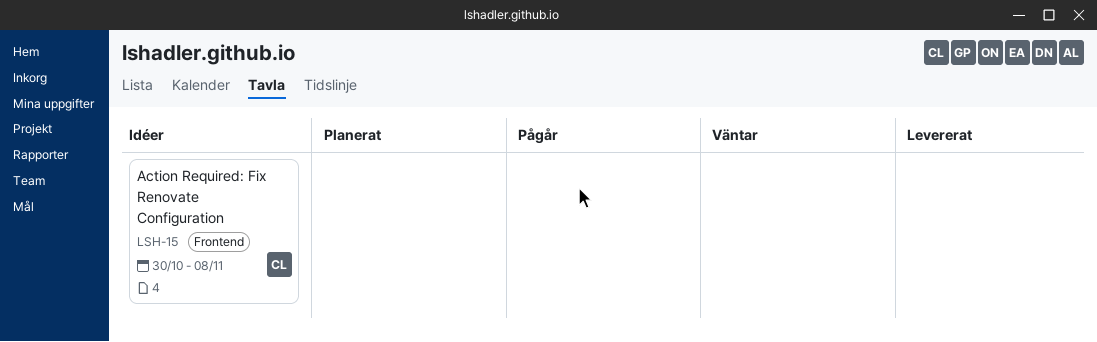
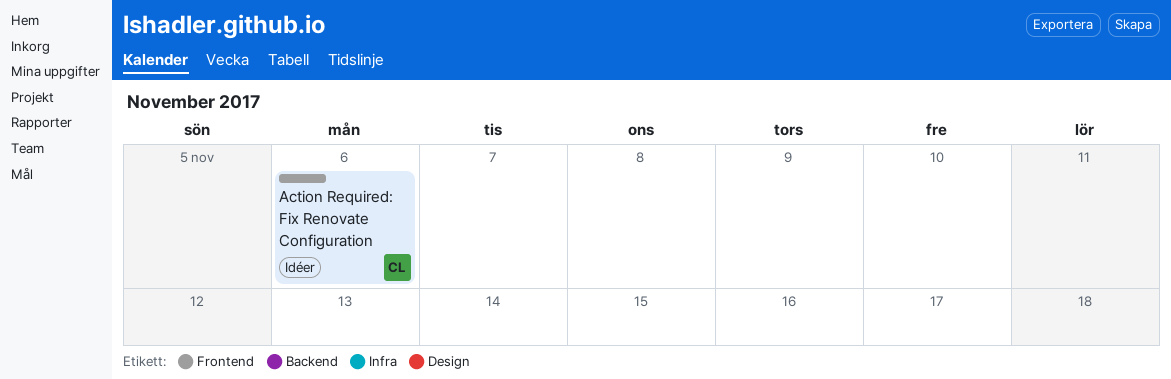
Action Required: Fix Renovate Configuration, due: Nov 8 -> Nov 6

